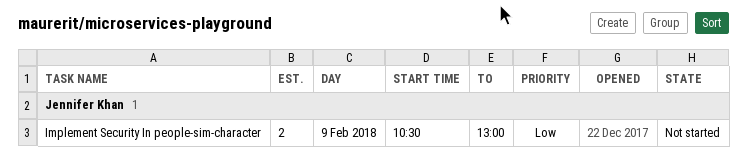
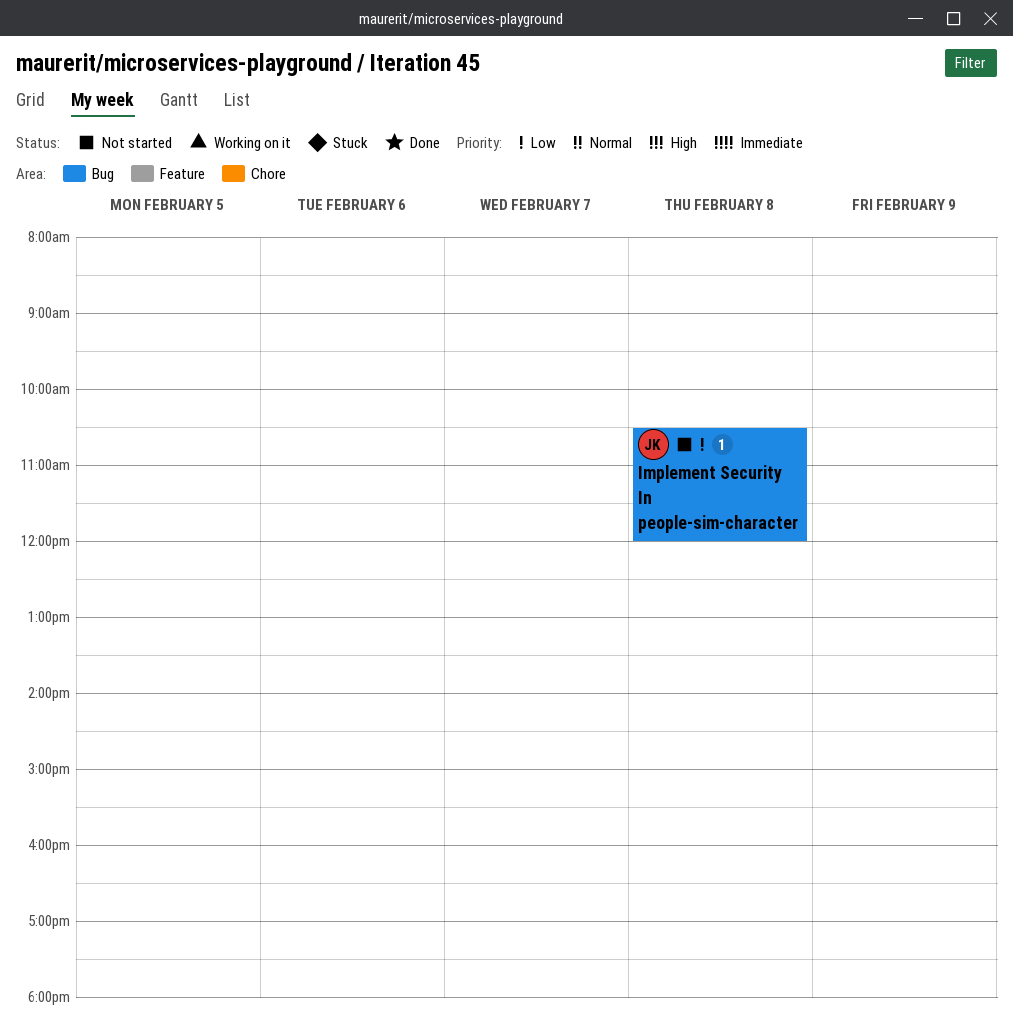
Implement Security In people-sim-character, estimate: 2 -> 1
Implement Security In people-sim-character, day: Feb 9 -> Feb 8
Implement Security In people-sim-character, ends: 13:00 -> 12:00

